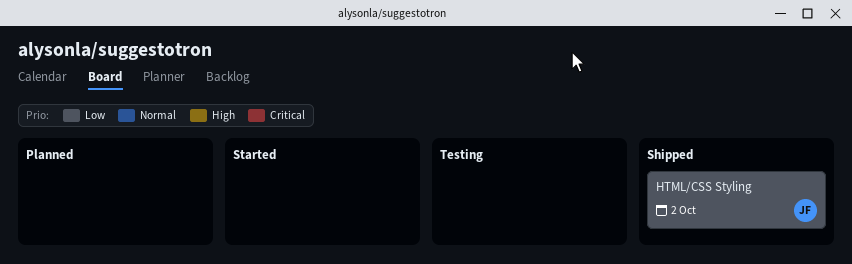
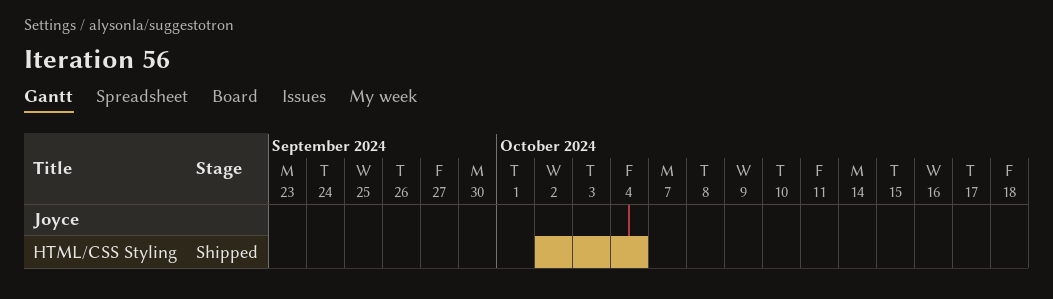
HTML/CSS Styling, due: Oct 2 -> Oct 4

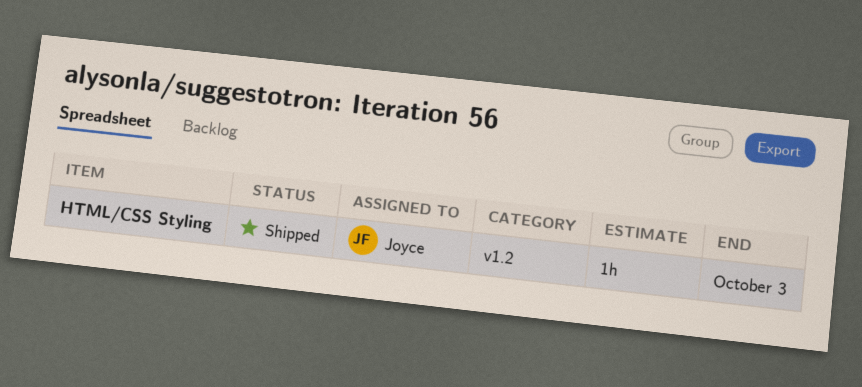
HTML/CSS Styling, due: Oct 4 -> Oct 3

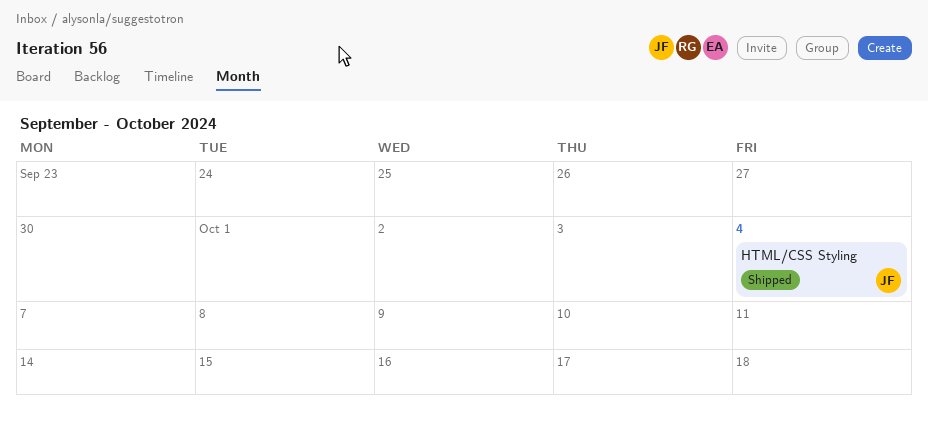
HTML/CSS Styling, due: Oct 3 -> Oct 4

